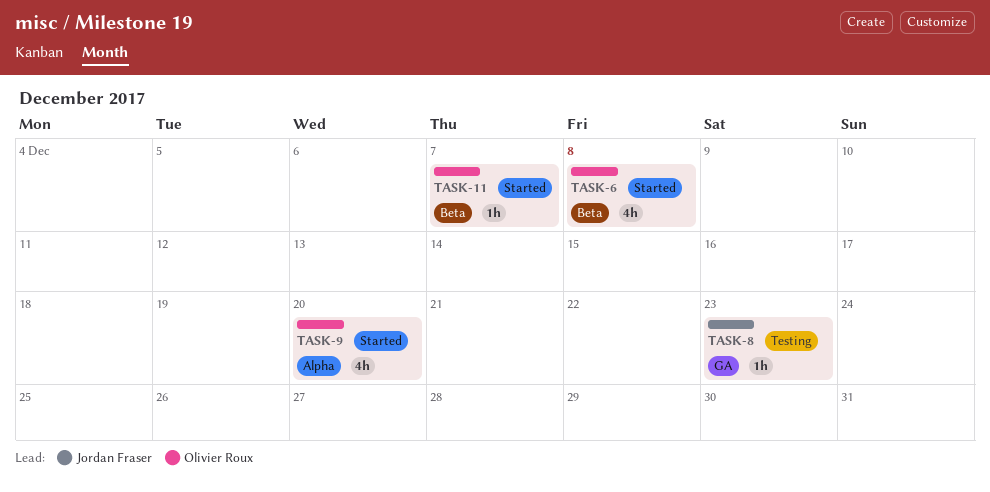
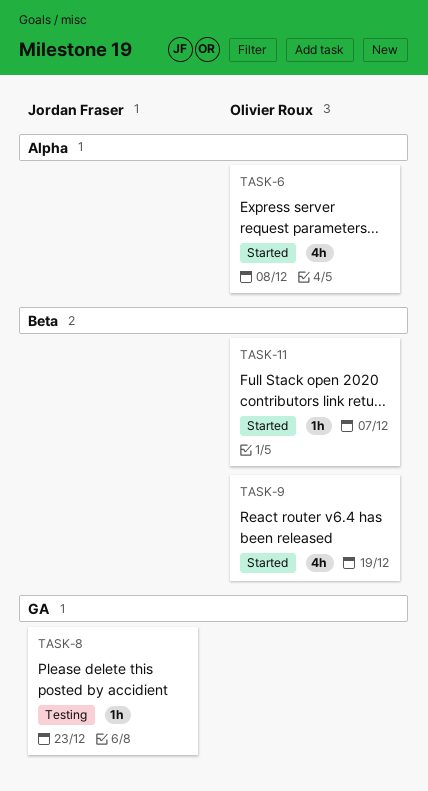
TASK-6, label: Beta -> Alpha
TASK-9, label: Alpha -> Beta
TASK-9, due: Dec 20 -> Dec 19

